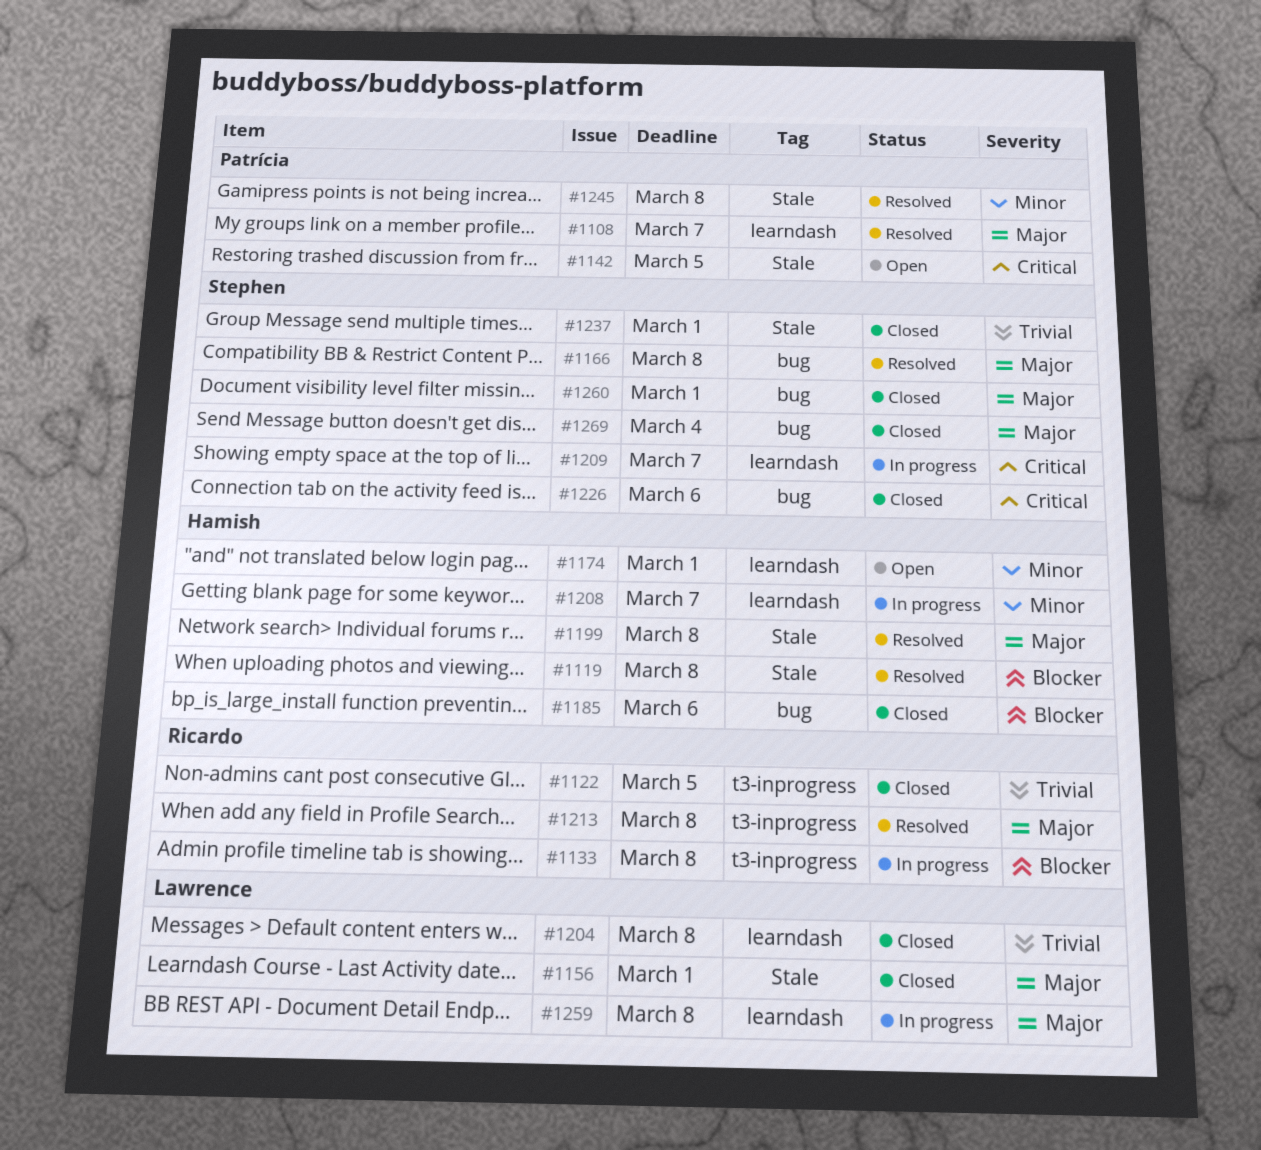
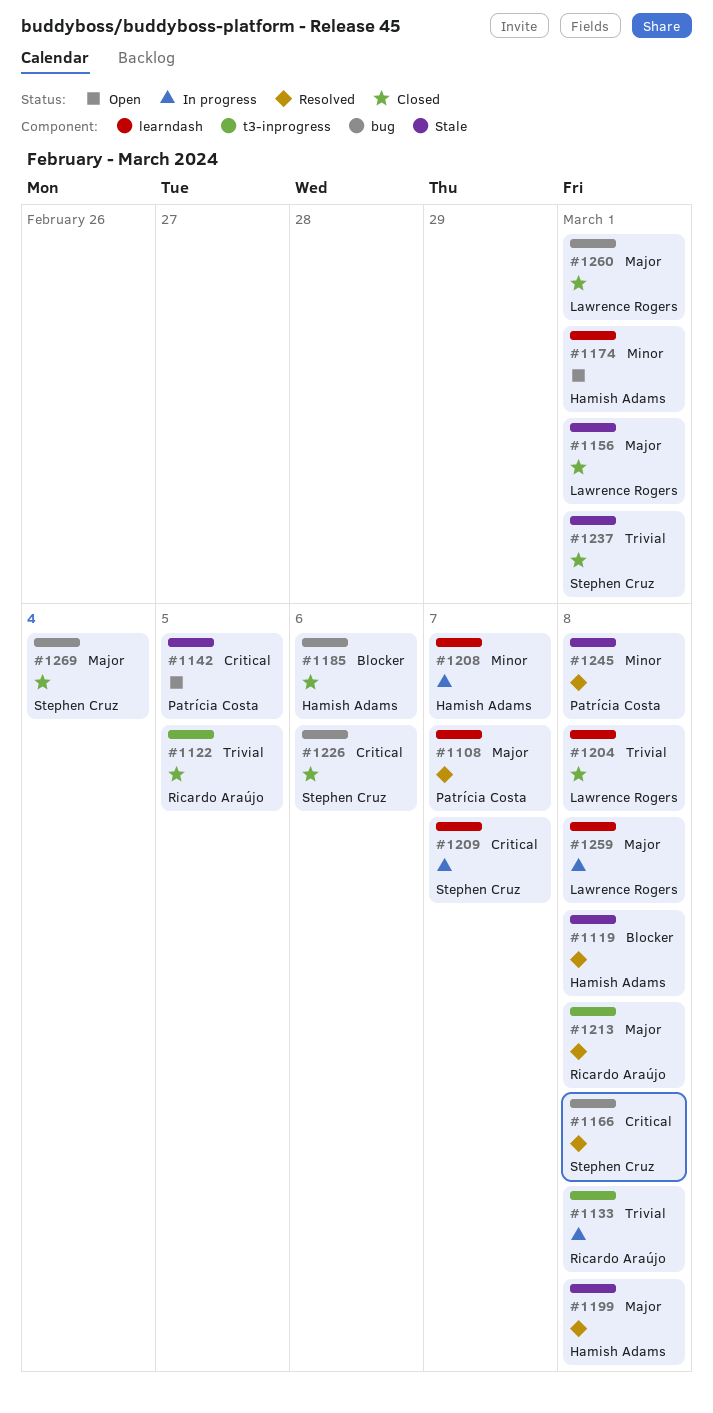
#1133, priority: Blocker -> Trivial
#1166, priority: Major -> Critical
#1260, owner: Stephen Cruz -> Lawrence Rogers

